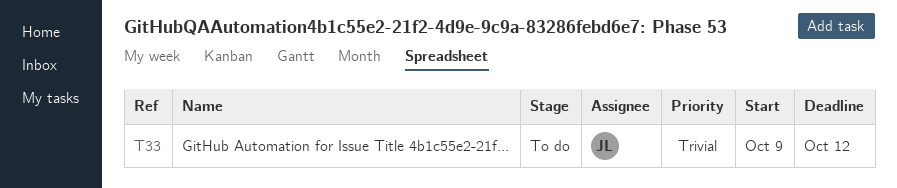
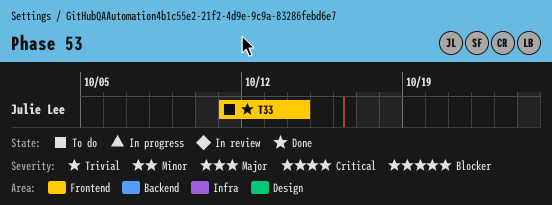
T33, start: Oct 9 -> Oct 11
T33, due: Oct 12 -> Oct 14

